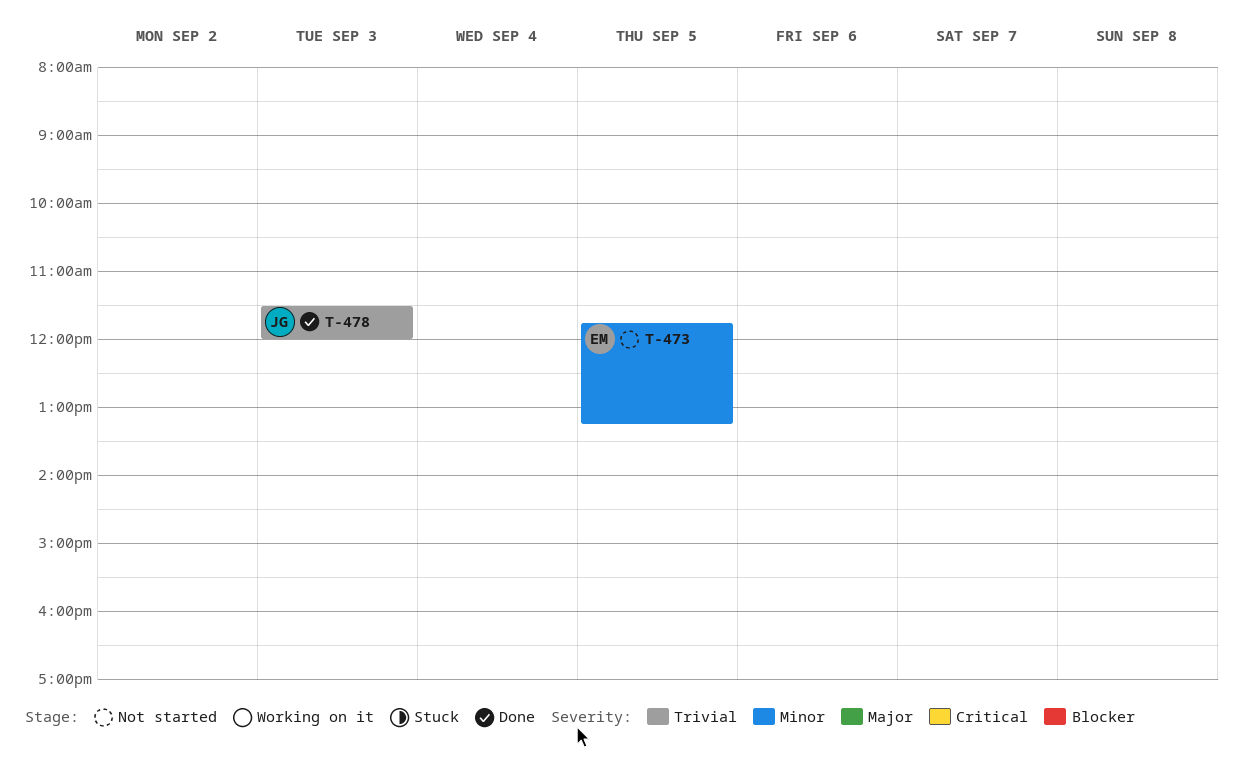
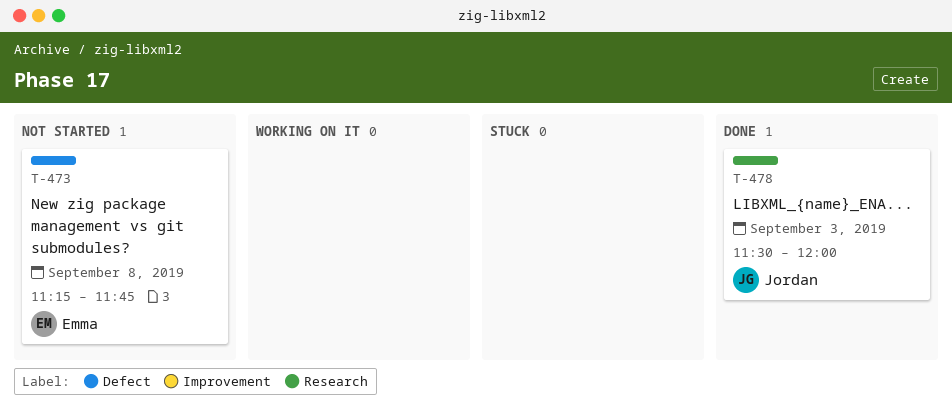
T-473, day: Sep 5 -> Sep 8
T-473, begins: 11:45 -> 11:15
T-473, ends: 13:15 -> 11:45

